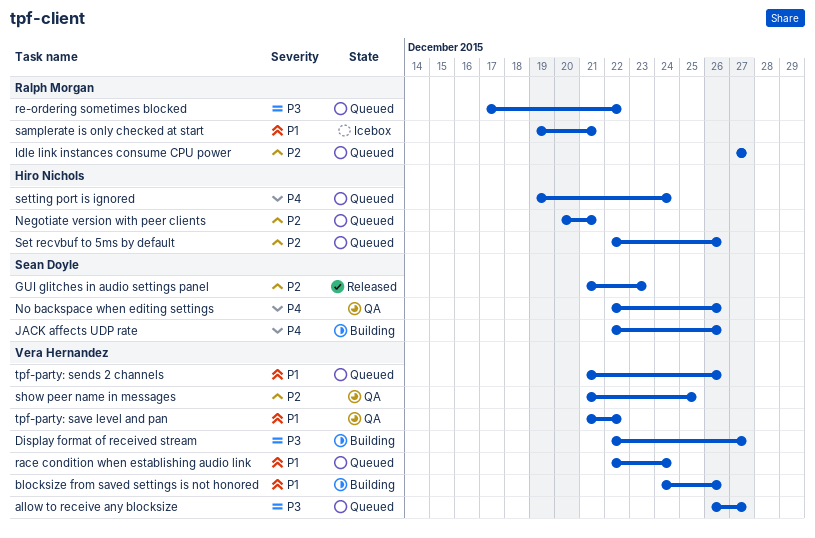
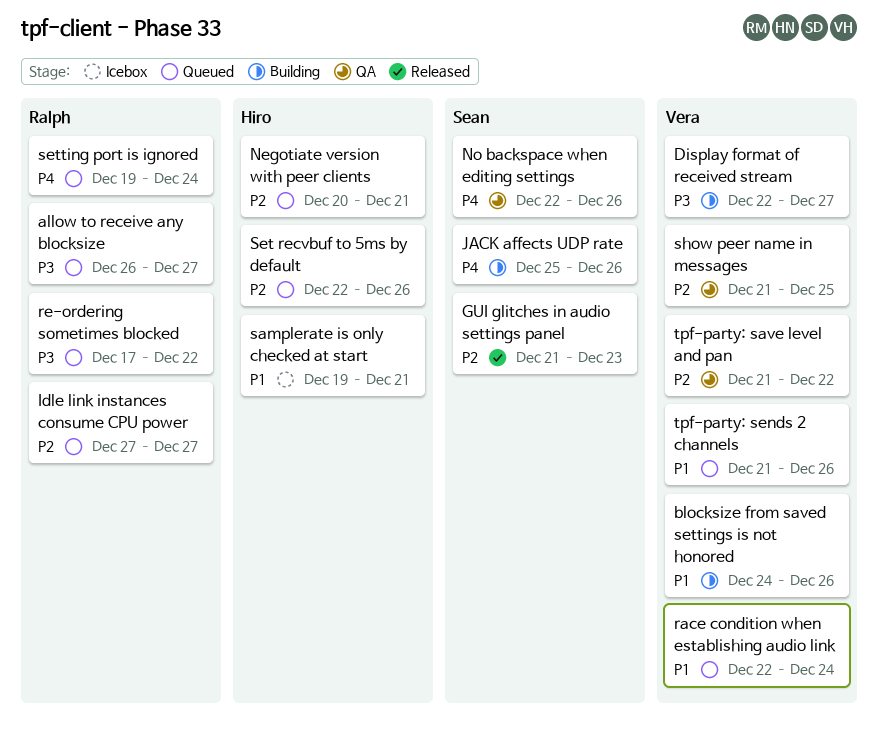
allow to receive any blocksize, owner: Vera Hernandez -> Ralph Morgan
JACK affects UDP rate, start: Dec 22 -> Dec 25
samplerate is only checked at start, owner: Ralph Morgan -> Hiro Nichols
setting port is ignored, owner: Hiro Nichols -> Ralph Morgan
tpf-party: save level and pan, priority: P1 -> P2

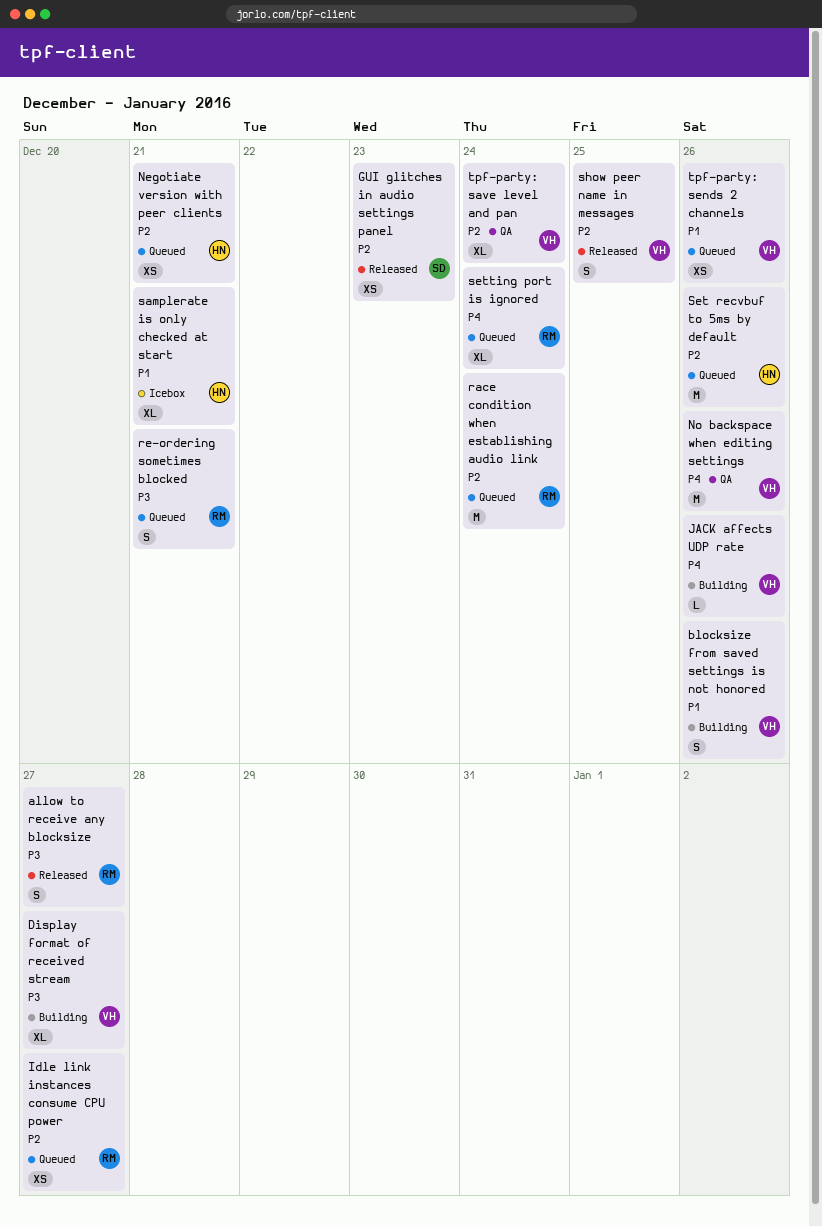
allow to receive any blocksize, status: Queued -> Released
JACK affects UDP rate, owner: Sean -> Vera
No backspace when editing settings, owner: Sean -> Vera
race condition when establishing audio link, owner: Vera -> Ralph
race condition when establishing audio link, priority: P1 -> P2
re-ordering sometimes blocked, due: Dec 22 -> Dec 21
show peer name in messages, status: QA -> Released
tpf-party: save level and pan, due: Dec 22 -> Dec 24

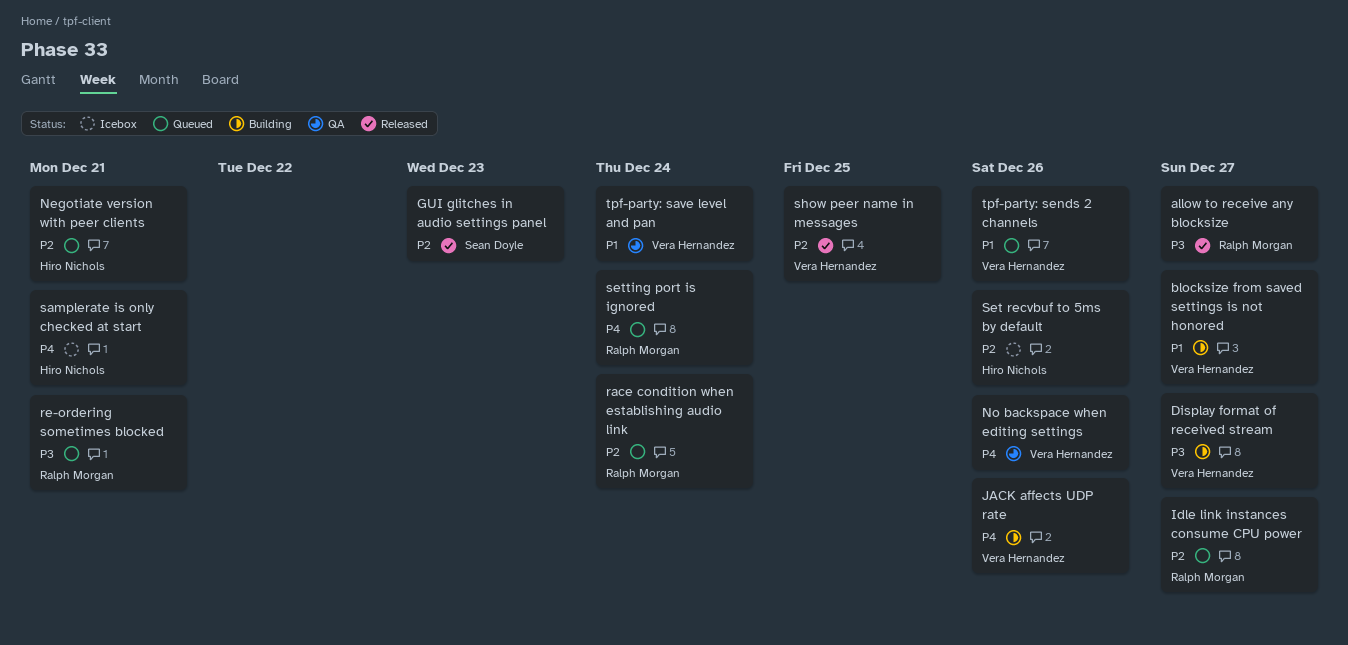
blocksize from saved settings is not honored, due: Dec 26 -> Dec 27
samplerate is only checked at start, priority: P1 -> P4
Set recvbuf to 5ms by default, status: Queued -> Icebox
tpf-party: save level and pan, priority: P2 -> P1

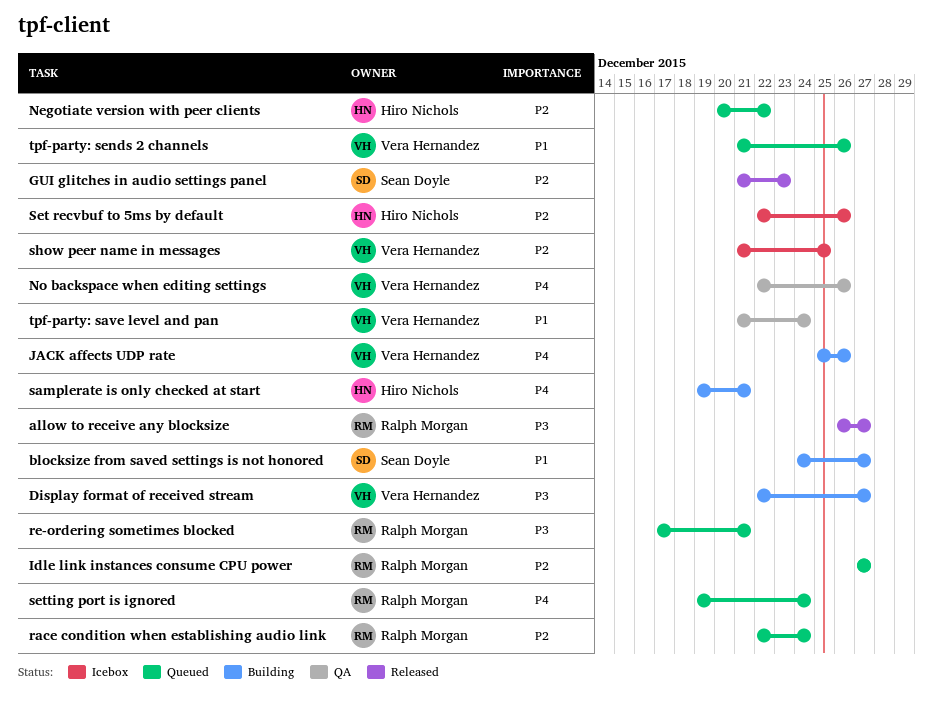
blocksize from saved settings is not honored, owner: Vera Hernandez -> Sean Doyle
Negotiate version with peer clients, due: Dec 21 -> Dec 22
samplerate is only checked at start, status: Icebox -> Building
show peer name in messages, status: Released -> Icebox

